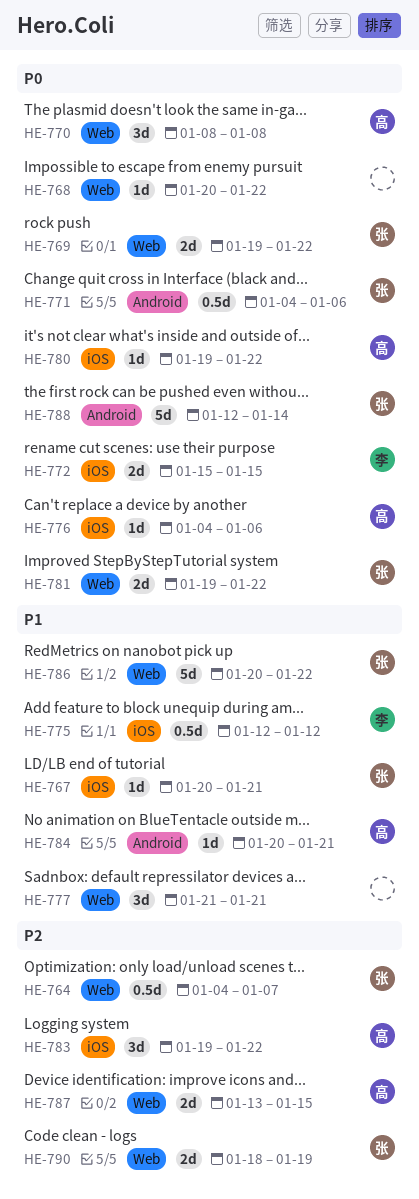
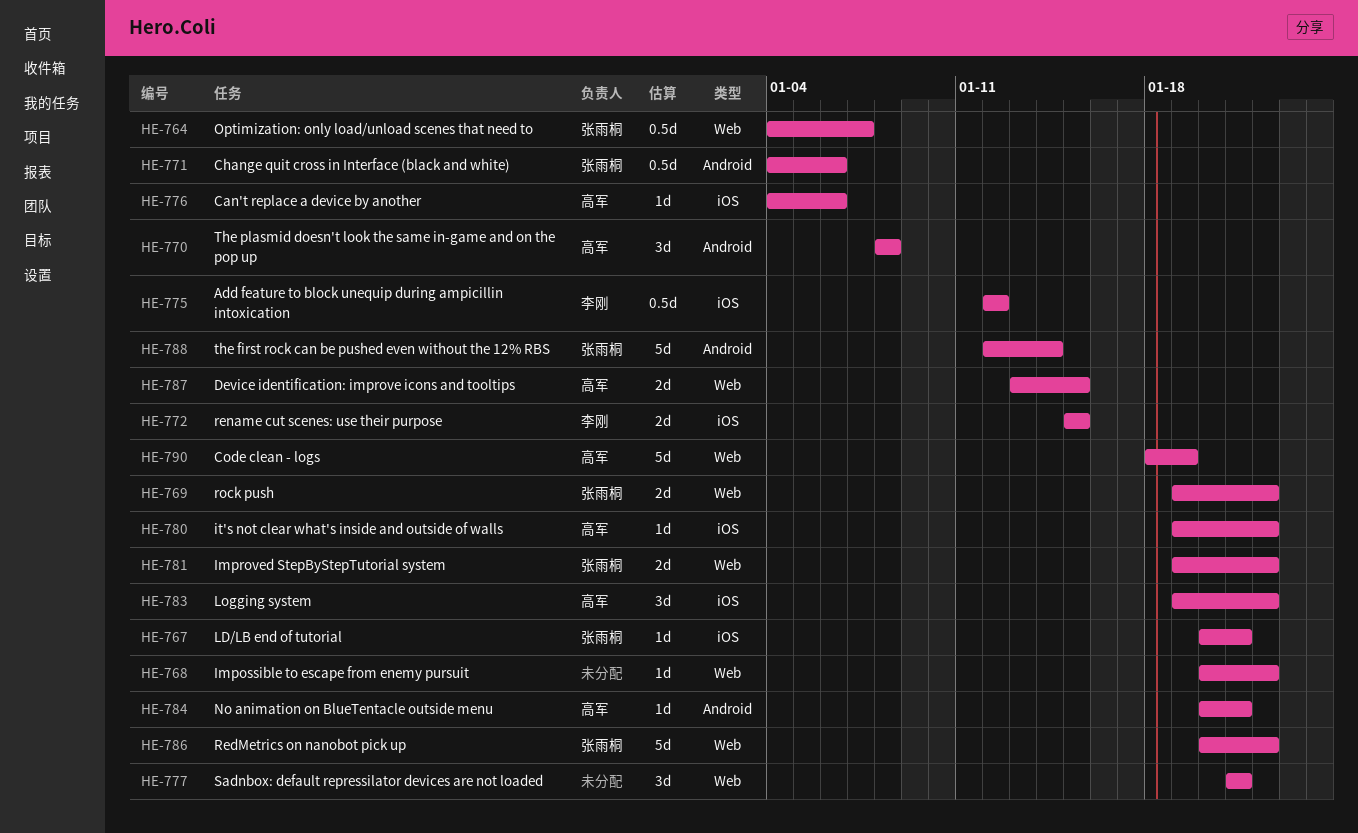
HE-770, label: Web -> Android
HE-790, owner: 张雨桐 -> 高军
HE-790, estimate: 2d -> 5d

